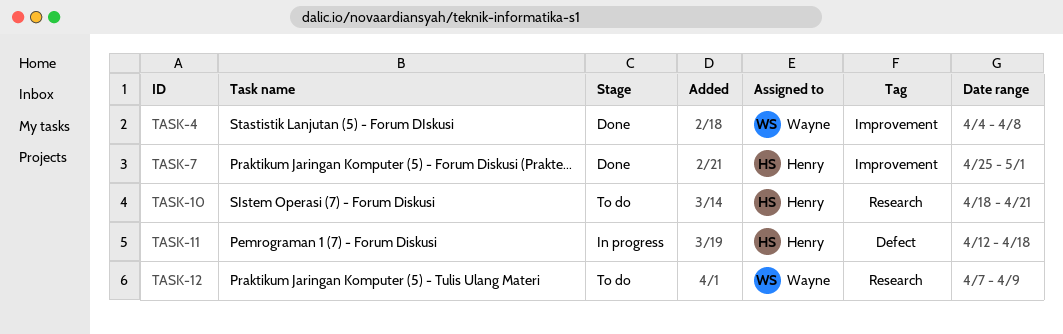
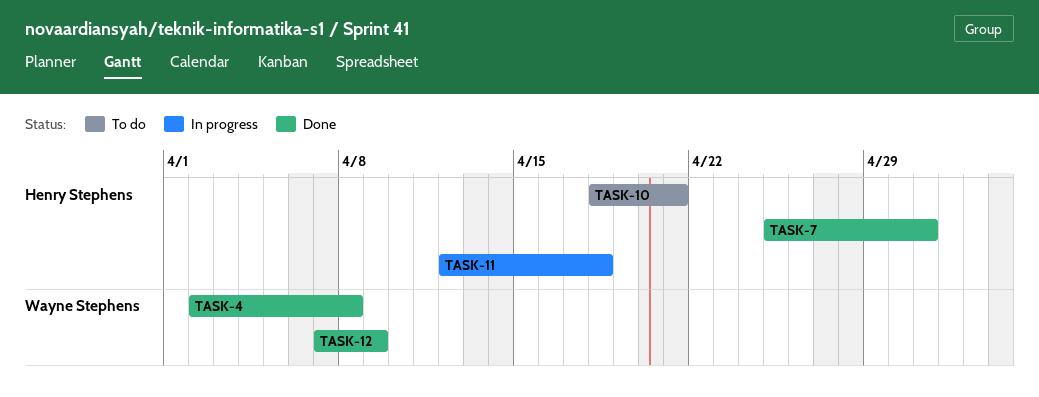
TASK-4, start: Apr 4 -> Apr 2
TASK-12, status: To do -> Done

